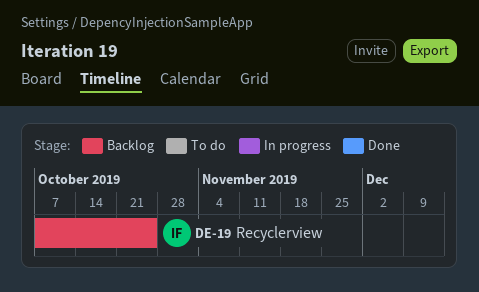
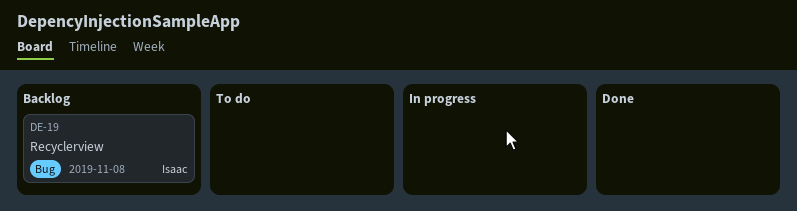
DE-19, due: Oct 25 -> Nov 8

